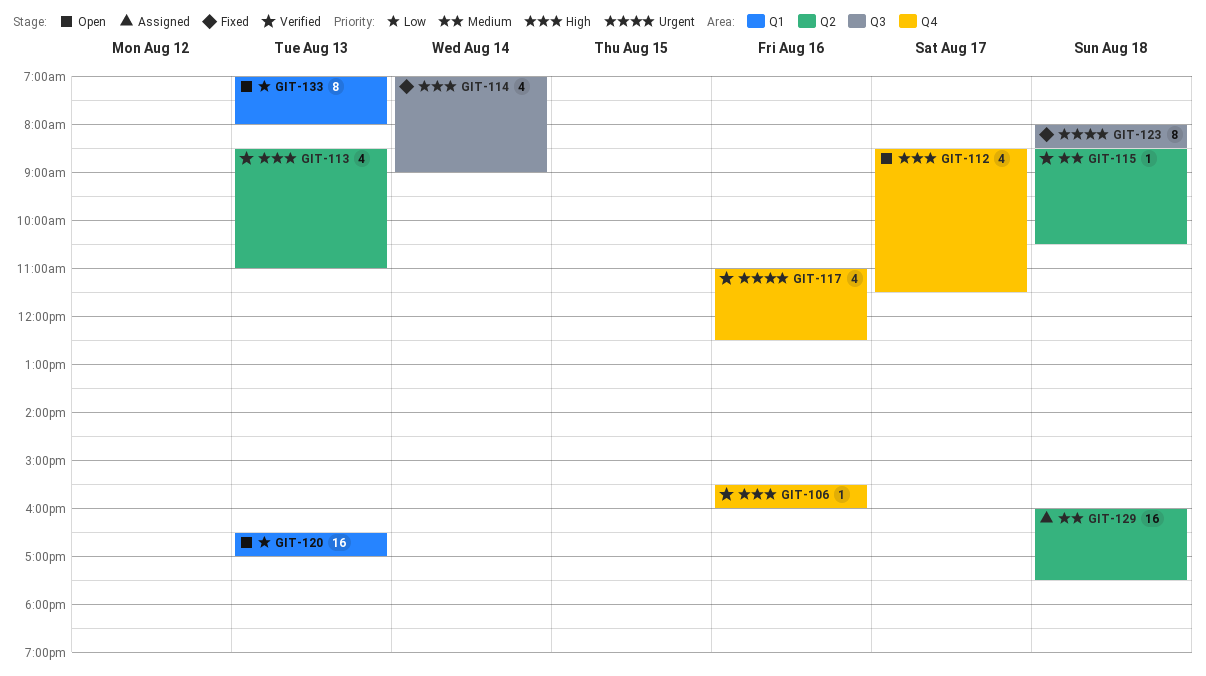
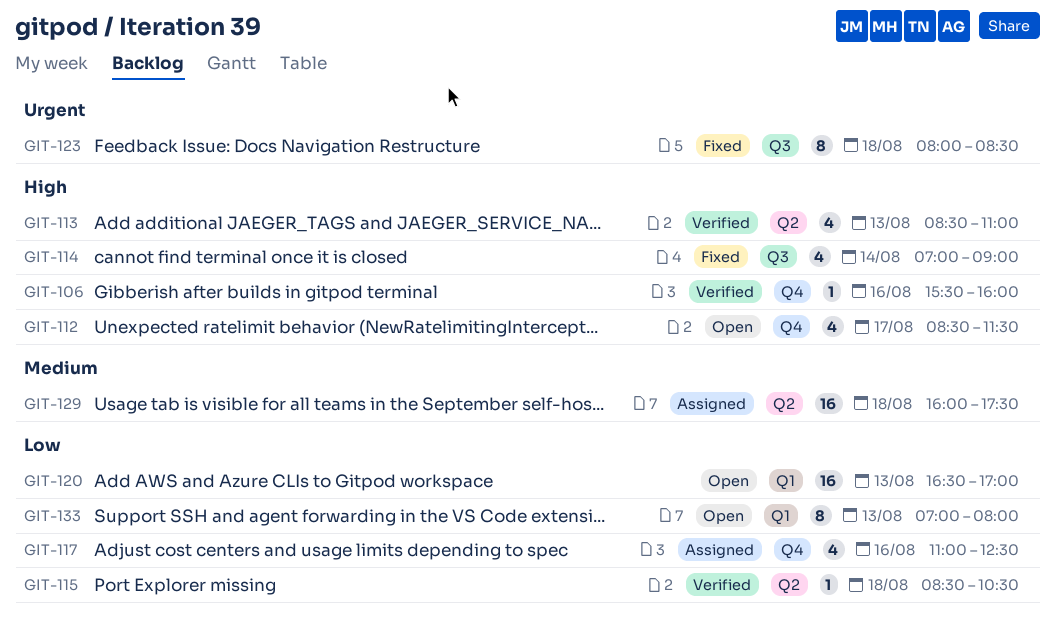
GIT-115, priority: Medium -> Low
GIT-117, status: Verified -> Assigned
GIT-117, priority: Urgent -> Low

